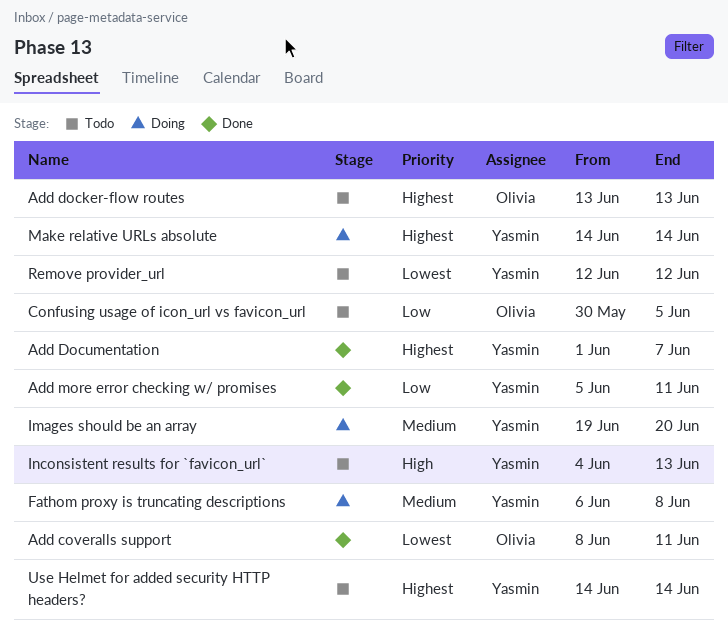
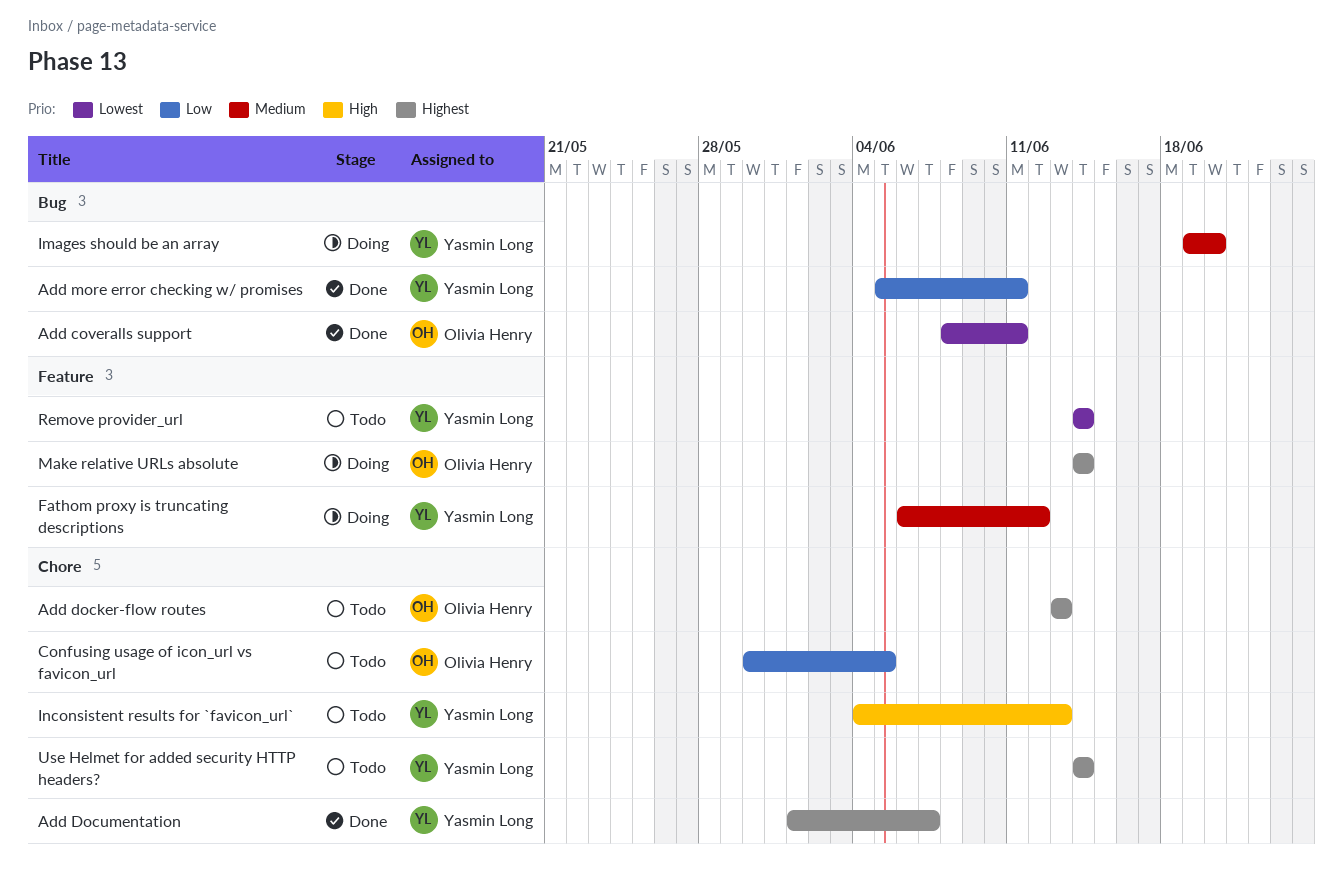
Fathom proxy is truncating descriptions, due: Jun 8 -> Jun 12
Make relative URLs absolute, owner: Yasmin Long -> Olivia Henry
Remove provider_url, start: Jun 12 -> Jun 14
Remove provider_url, due: Jun 12 -> Jun 14

